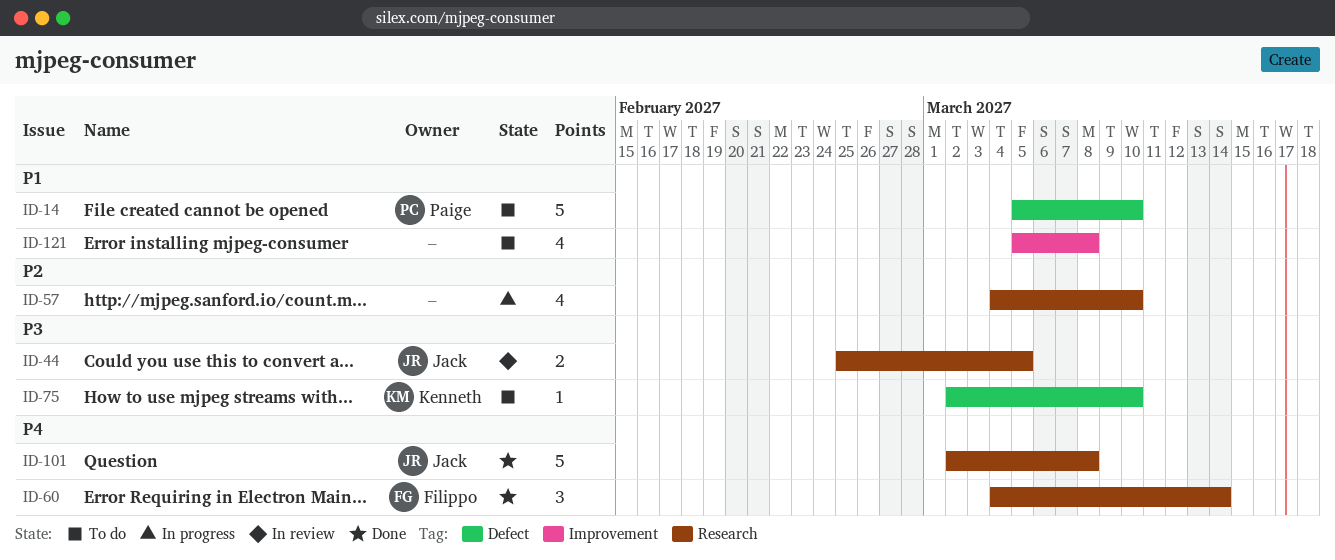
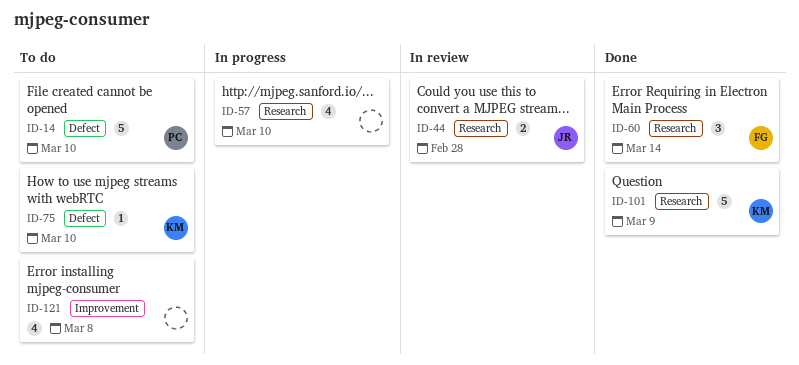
ID-44, due: Mar 5 -> Feb 28
ID-101, owner: Jack -> Kenneth
ID-101, due: Mar 8 -> Mar 9

